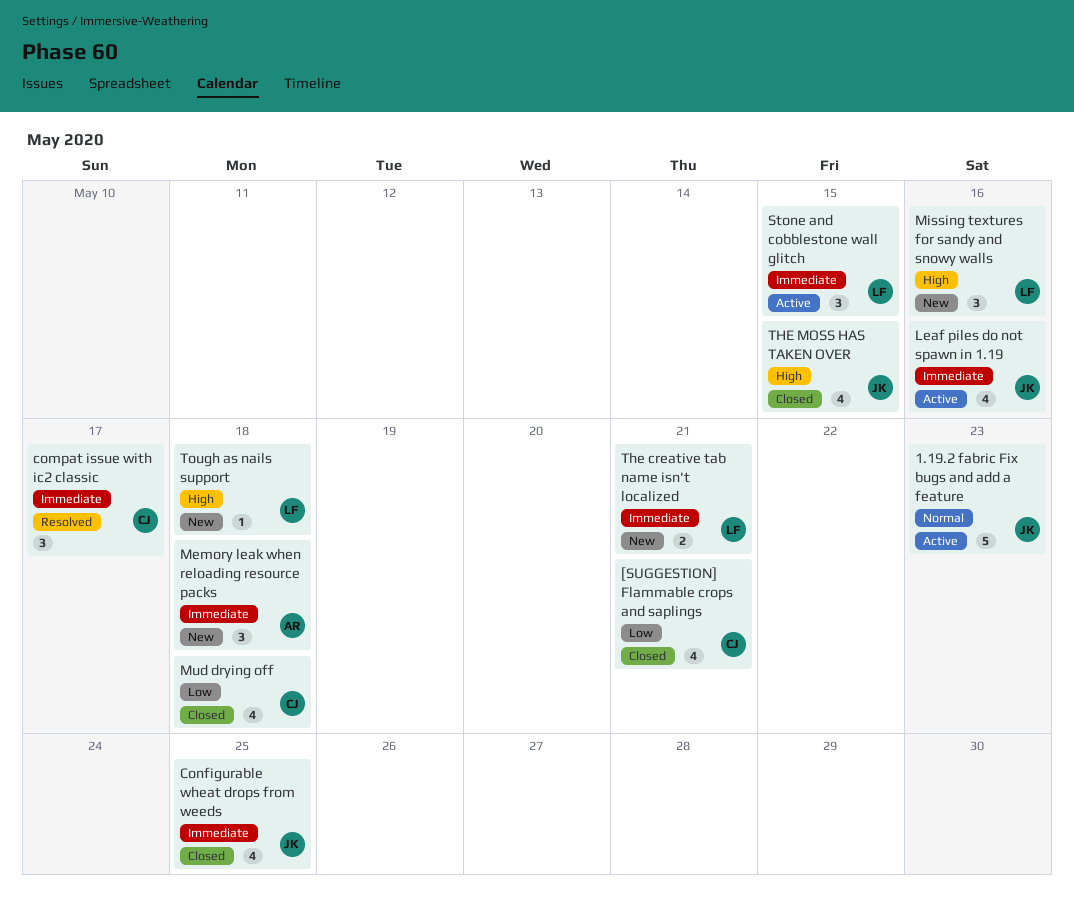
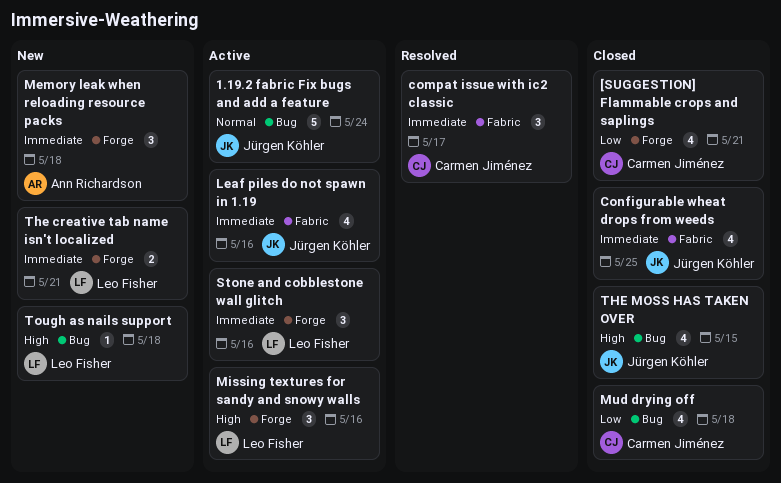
1.19.2 fabric Fix bugs and add a feature, due: May 23 -> May 24
Missing textures for sandy and snowy walls, status: New -> Active
Stone and cobblestone wall glitch, due: May 15 -> May 16

